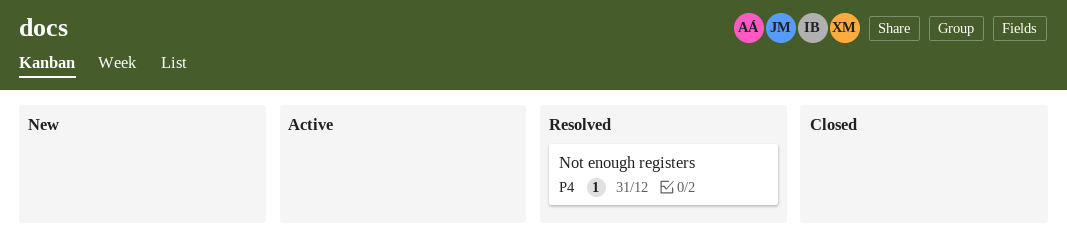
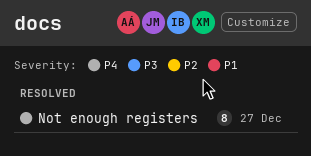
Not enough registers, estimate: 1 -> 8
Not enough registers, due: Dec 31 -> Dec 27

